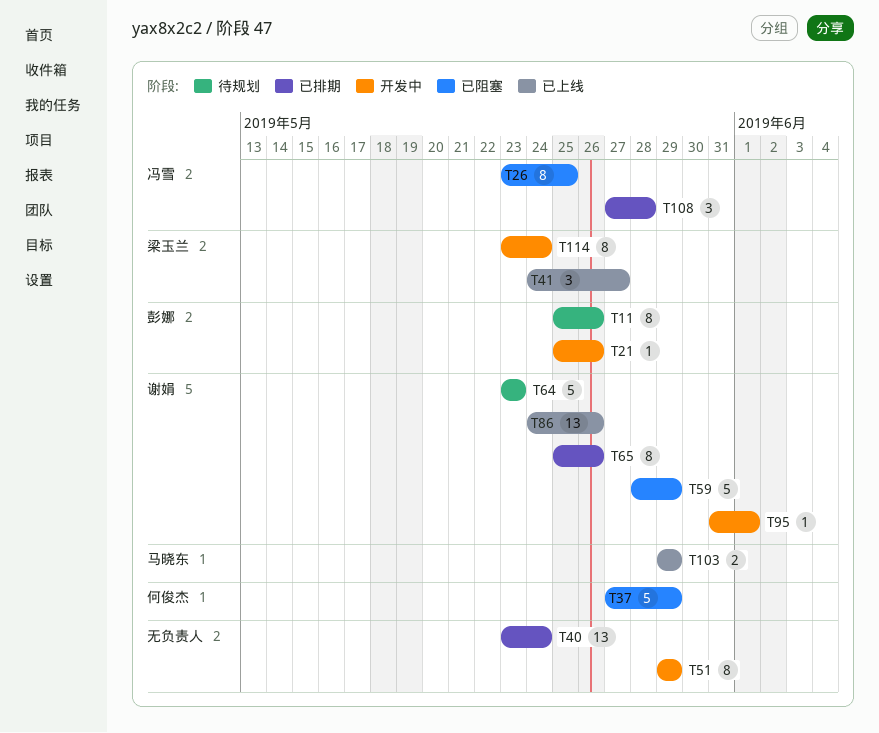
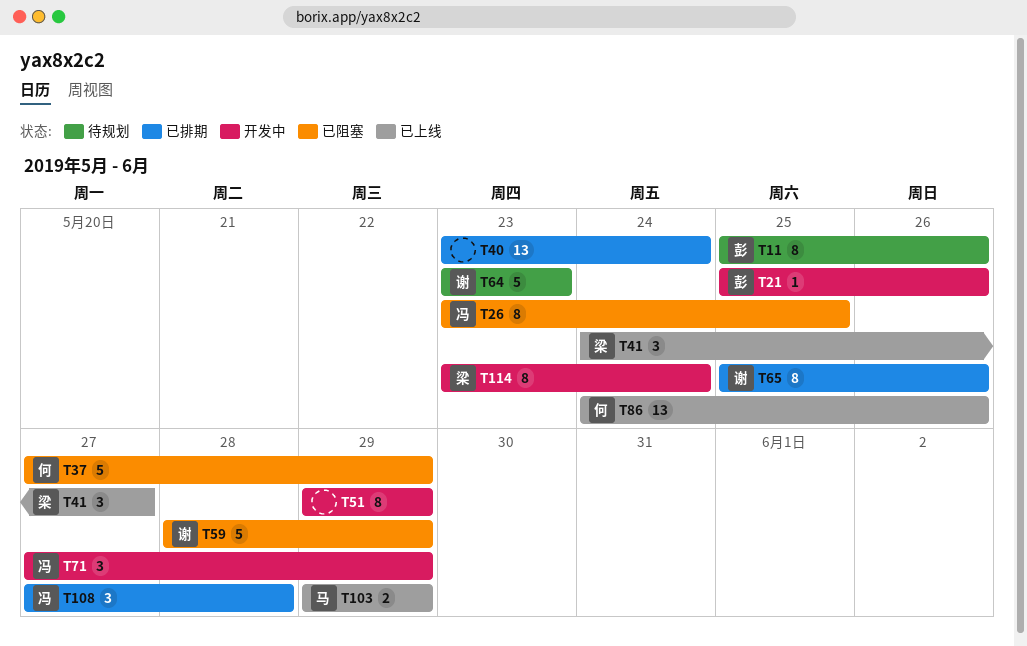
T71: none -> present
T86, owner: 谢娟 -> 何俊杰
T95: present -> none

